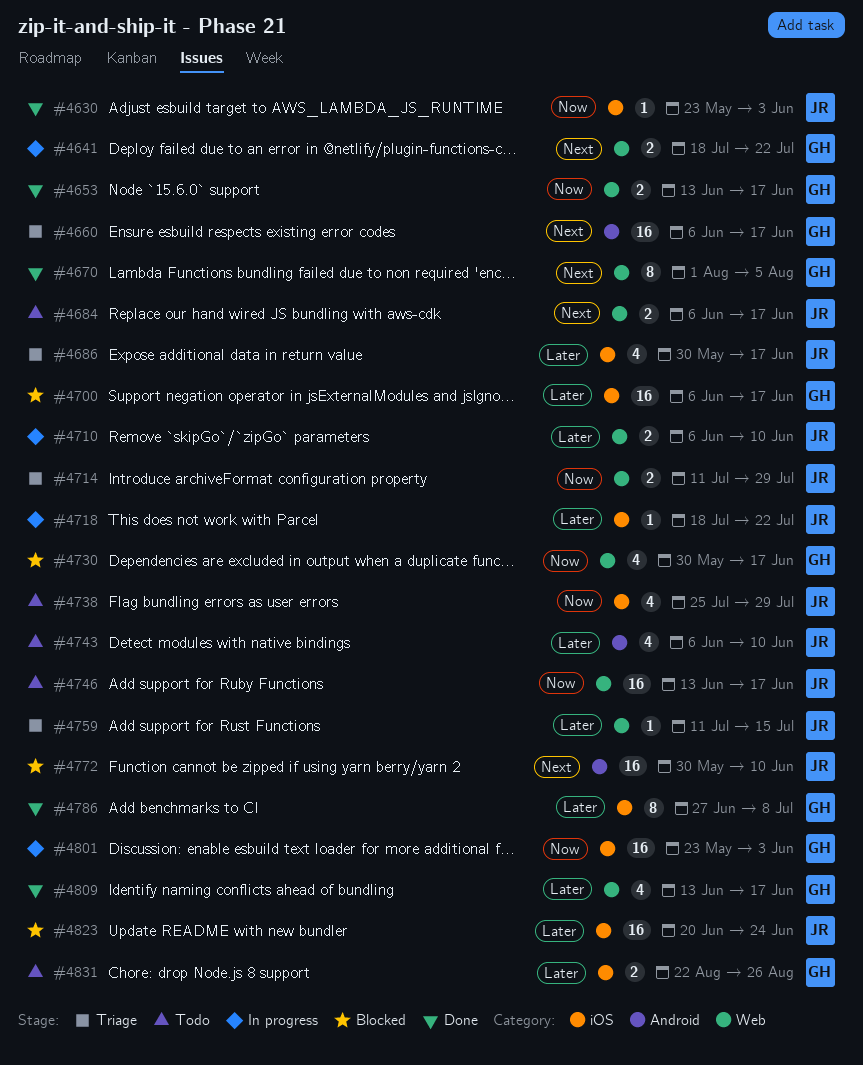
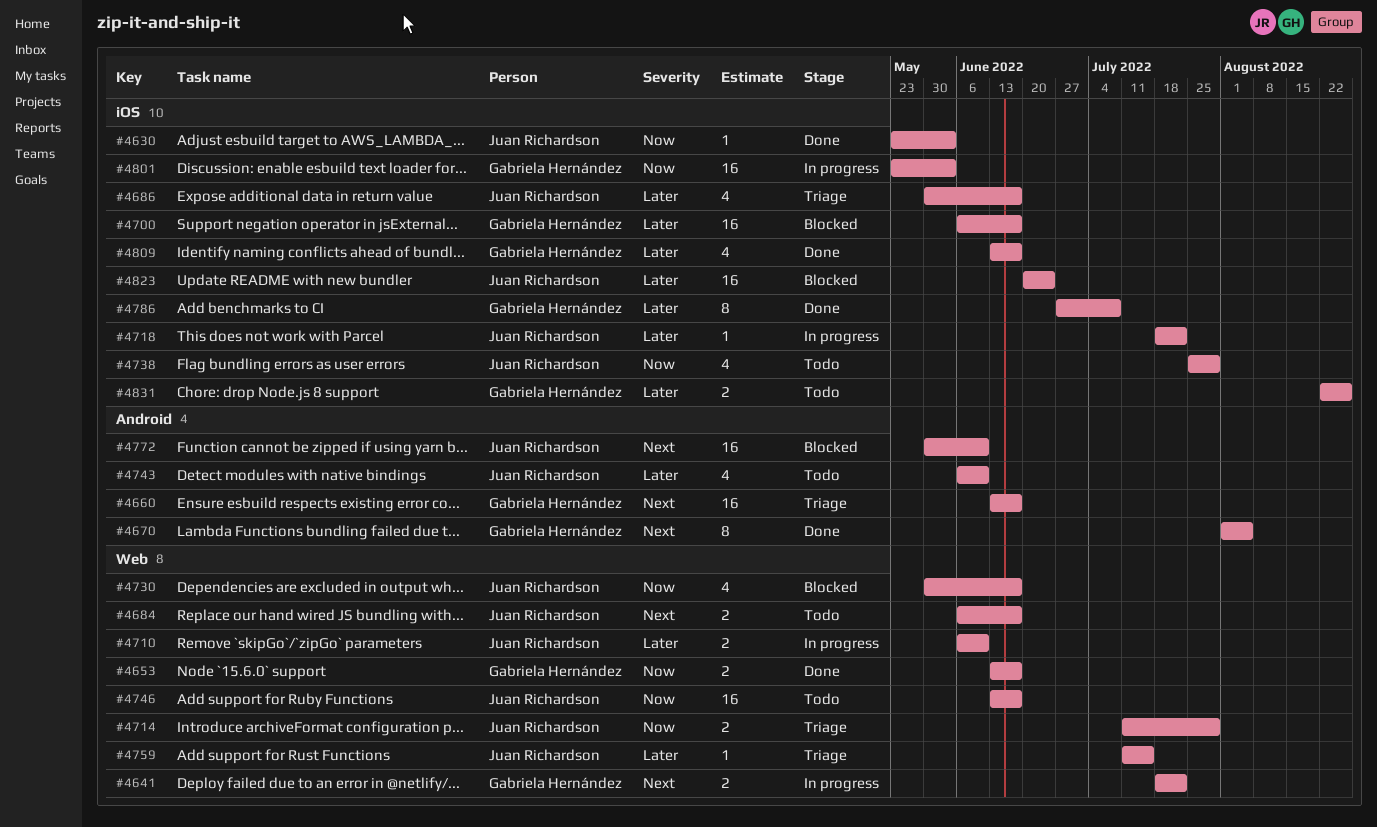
#4660, start: Jun 6 -> Jun 13
#4670, label: Web -> Android
#4730, owner: Gabriela Hernández -> Juan Richardson
#4809, label: Web -> iOS

